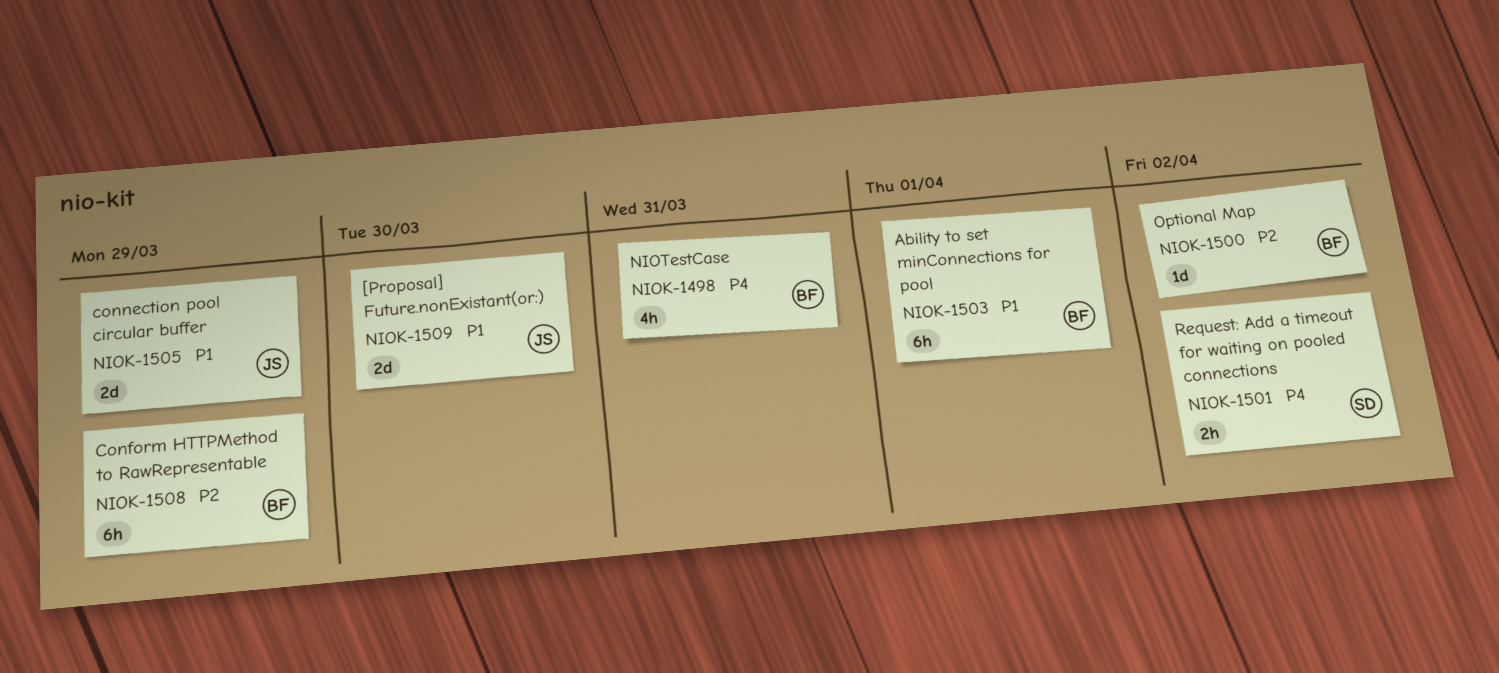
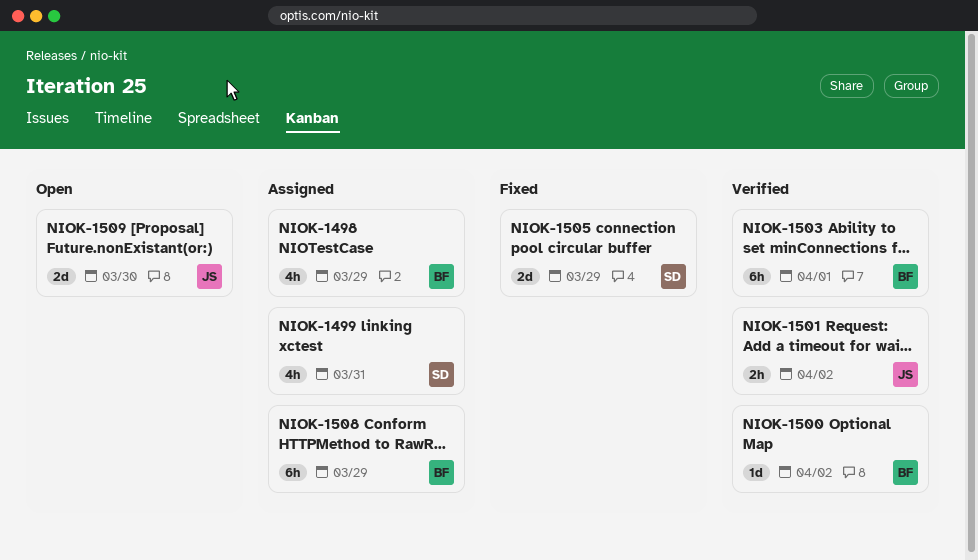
NIOK-1498, due: Mar 31 -> Mar 29
NIOK-1499: none -> present
NIOK-1501, owner: SD -> JS
NIOK-1505, owner: JS -> SD

